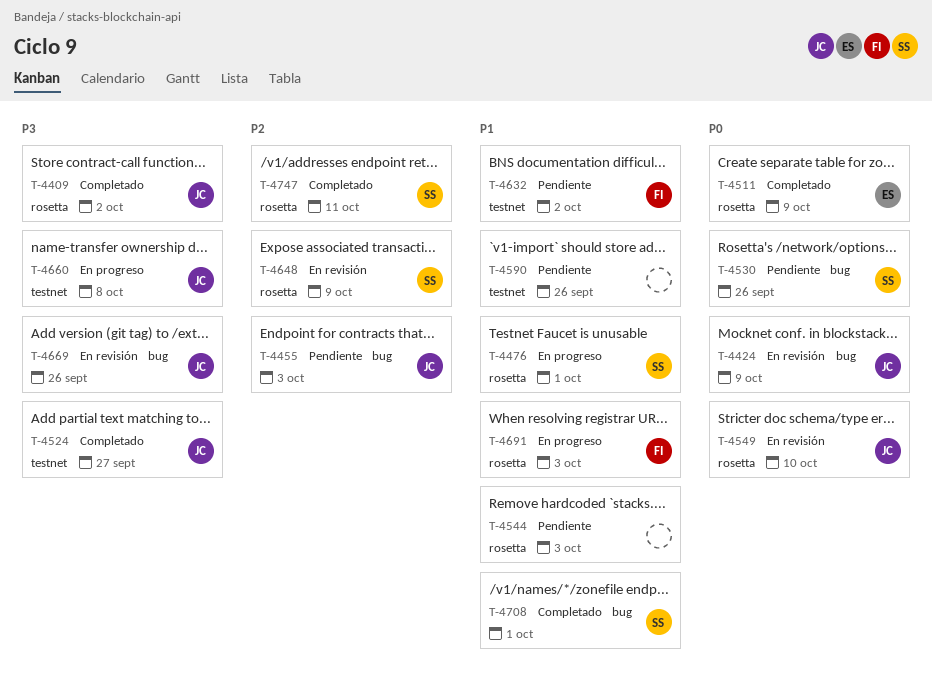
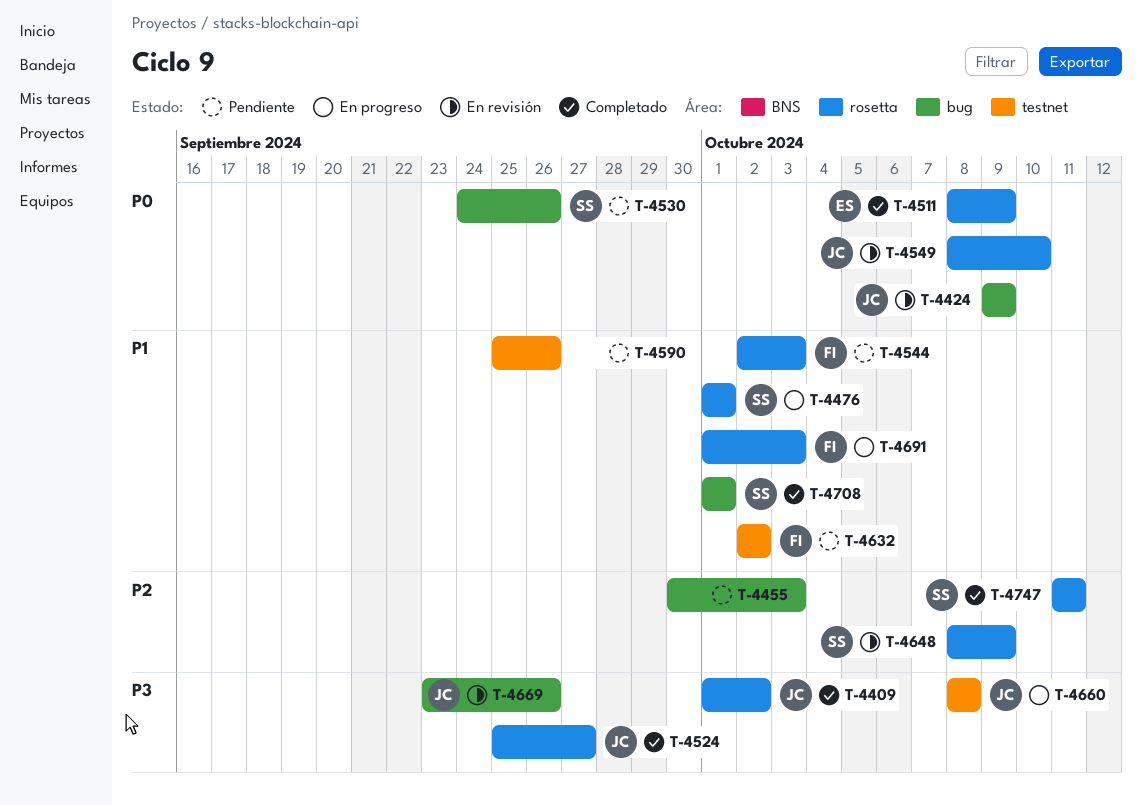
T-4455, owner: JC -> none
T-4524, label: testnet -> rosetta
T-4544, owner: none -> FI

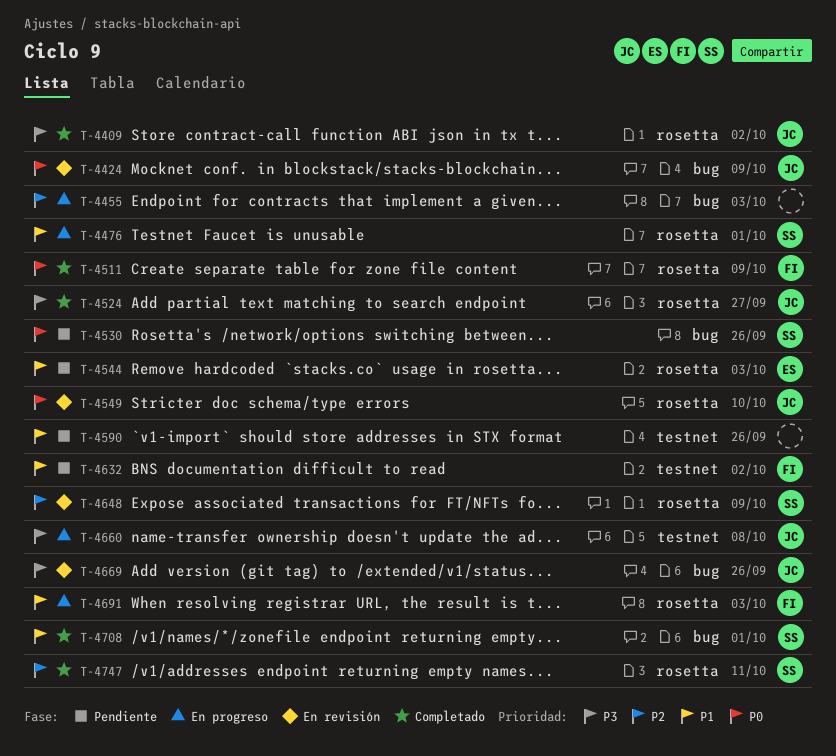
T-4455, status: Pendiente -> En progreso
T-4511, owner: ES -> FI
T-4544, owner: FI -> ES

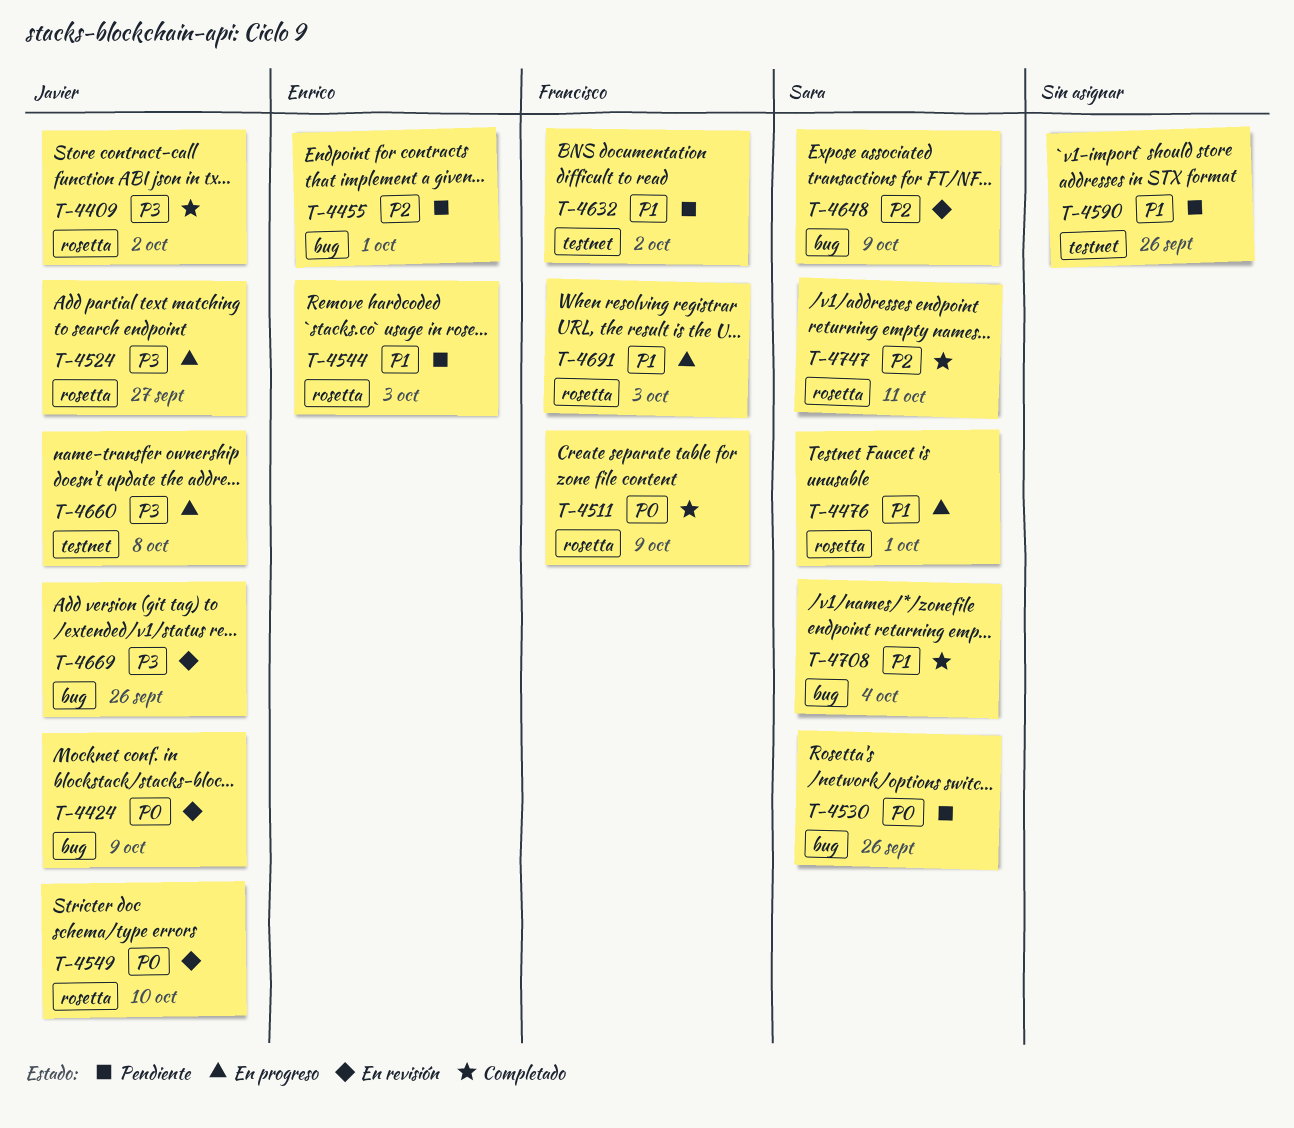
T-4455, status: En progreso -> Pendiente
T-4455, owner: none -> Enrico
T-4455, due: Oct 3 -> Oct 1
T-4524, status: Completado -> En progreso
T-4648, label: rosetta -> bug
T-4708, due: Oct 1 -> Oct 4

